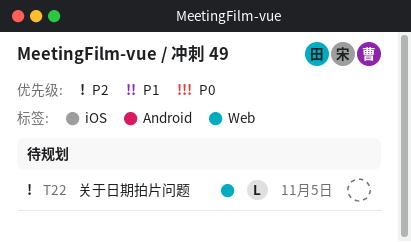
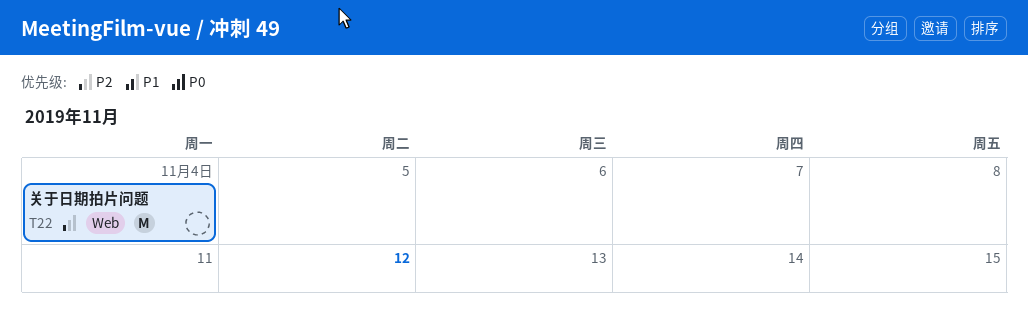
T22, estimate: L -> M
T22, due: Nov 5 -> Nov 4

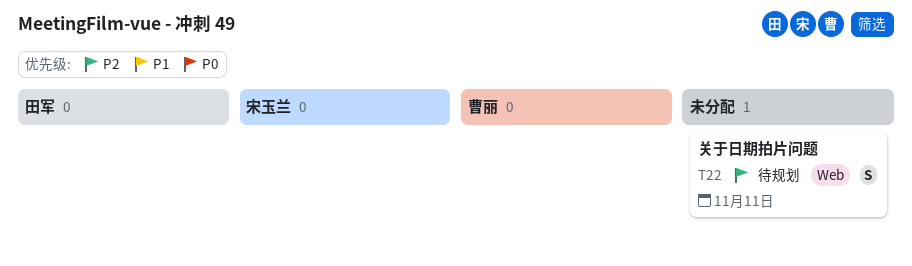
T22, estimate: M -> S
T22, due: Nov 4 -> Nov 11

